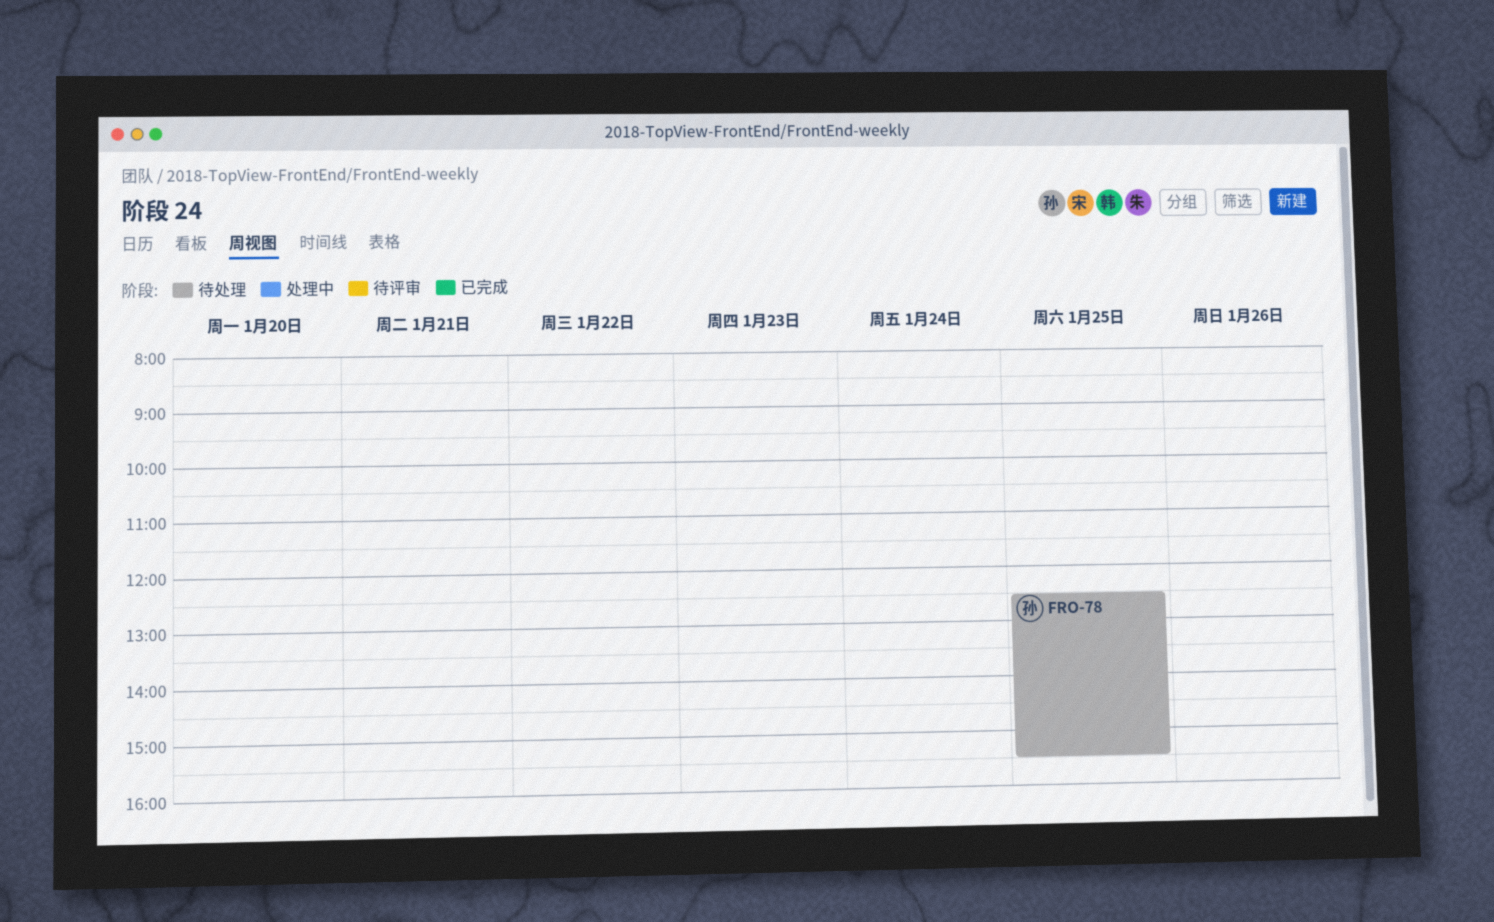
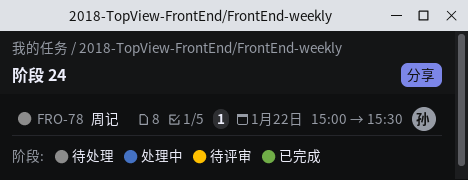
FRO-78, day: Jan 25 -> Jan 22
FRO-78, begins: 12:30 -> 15:00

